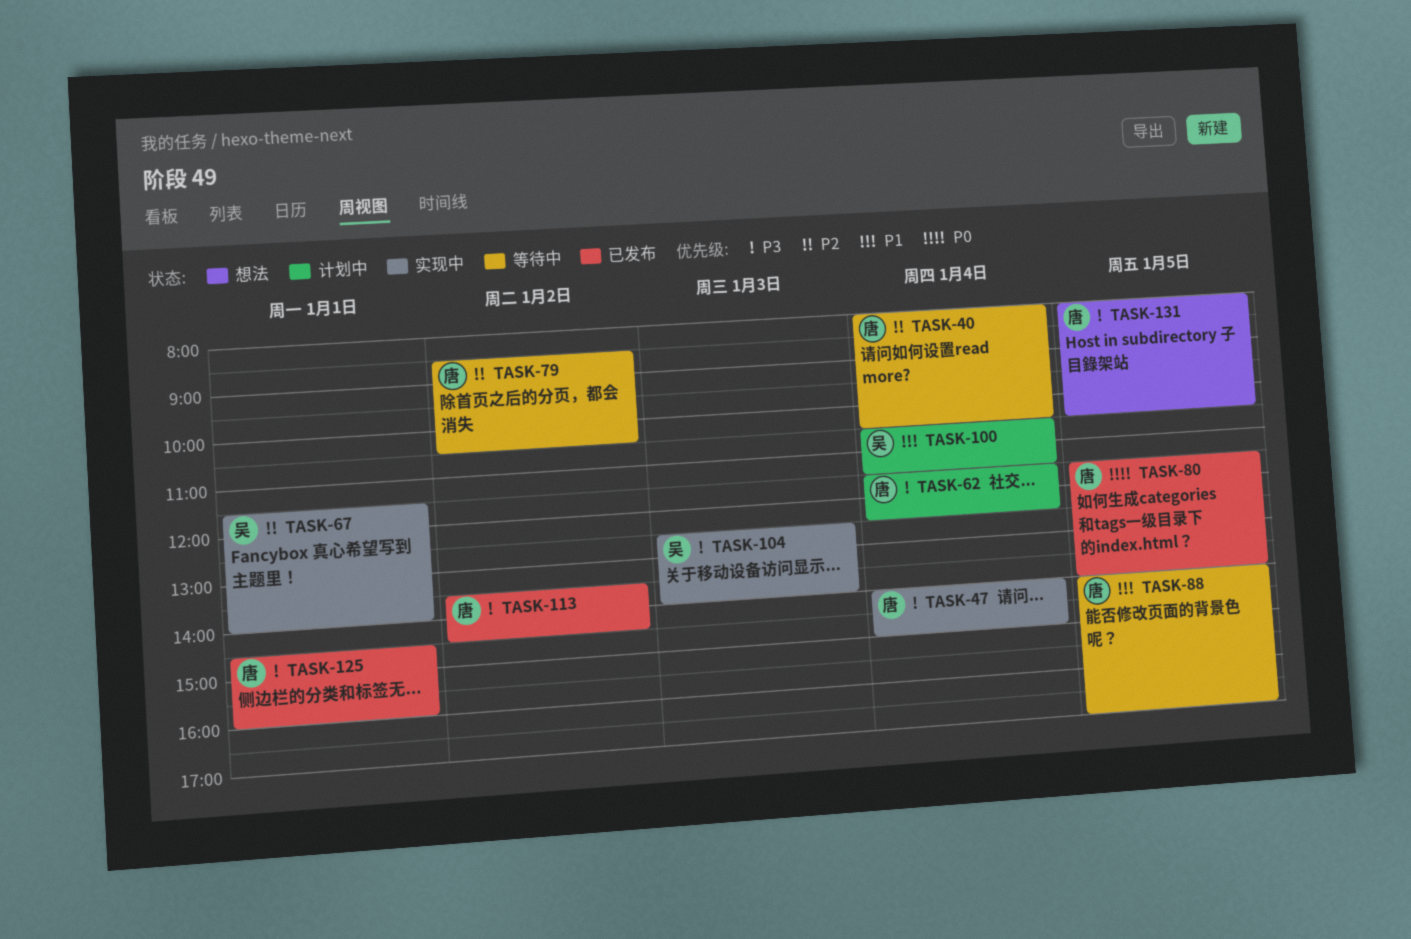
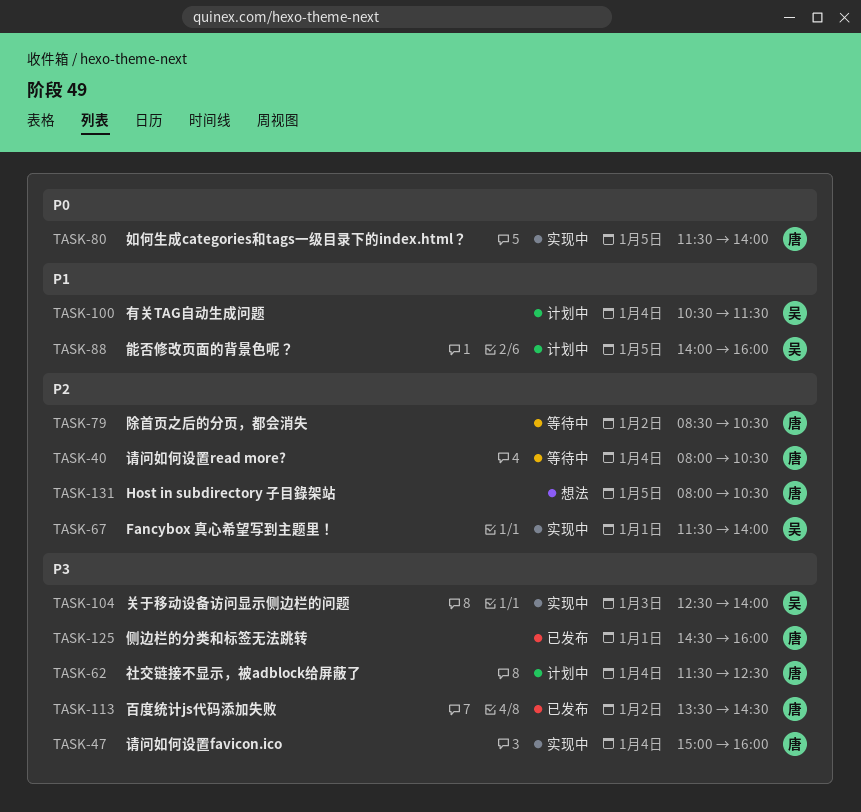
TASK-47, begins: 14:00 -> 15:00
TASK-47, ends: 15:00 -> 16:00
TASK-80, status: 已发布 -> 实现中
TASK-88, status: 等待中 -> 计划中
TASK-88, owner: 唐 -> 吴
TASK-88, ends: 17:00 -> 16:00
TASK-131, priority: P3 -> P2

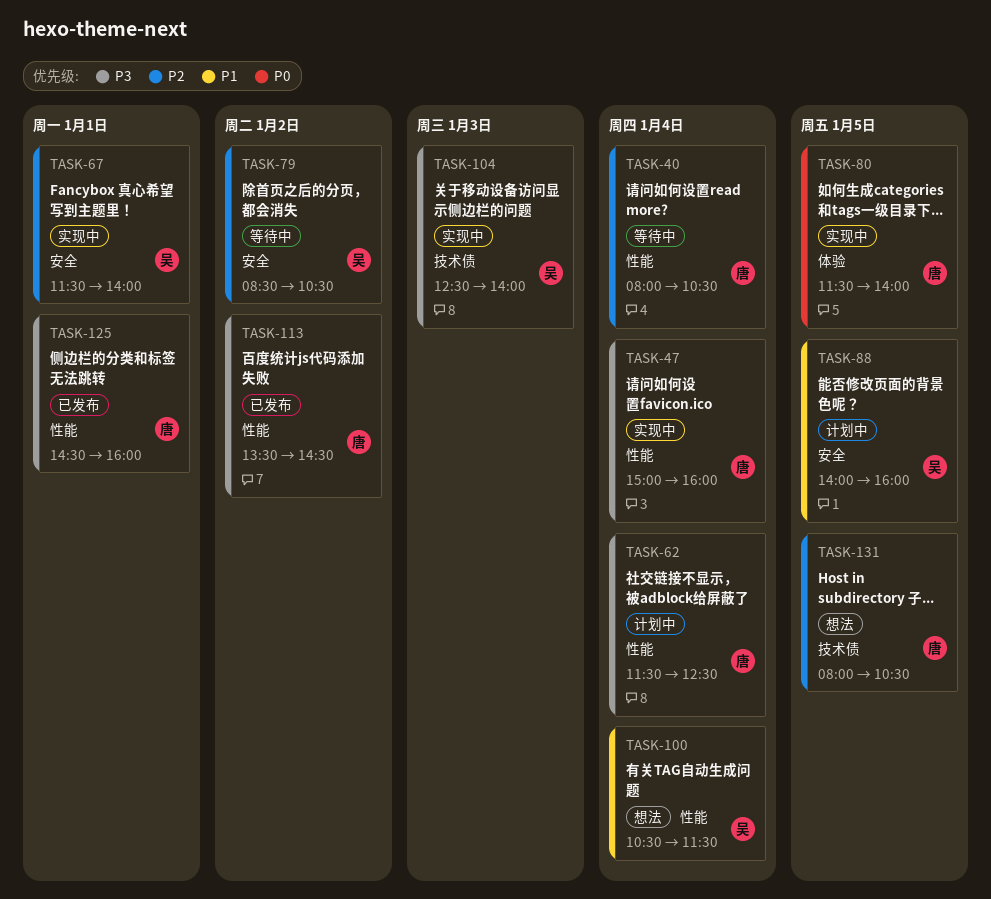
TASK-79, owner: 唐 -> 吴
TASK-100, status: 计划中 -> 想法

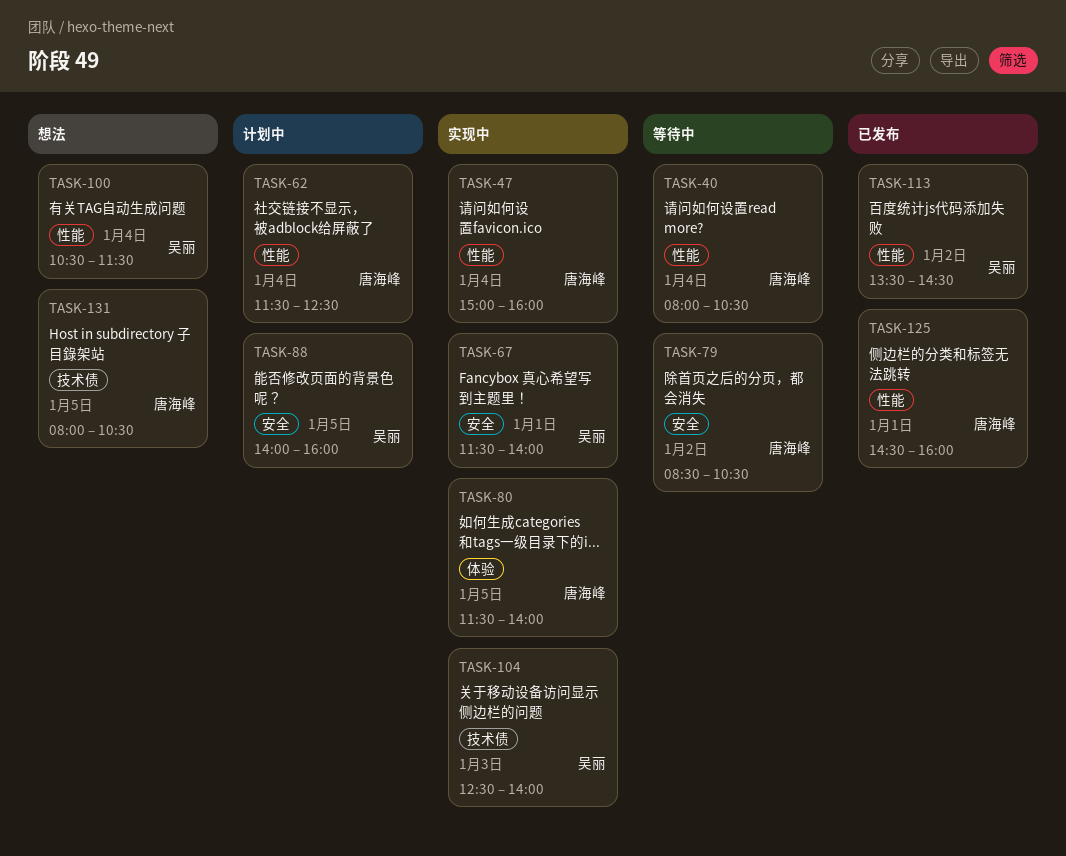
TASK-79, owner: 吴丽 -> 唐海峰
TASK-113, owner: 唐海峰 -> 吴丽

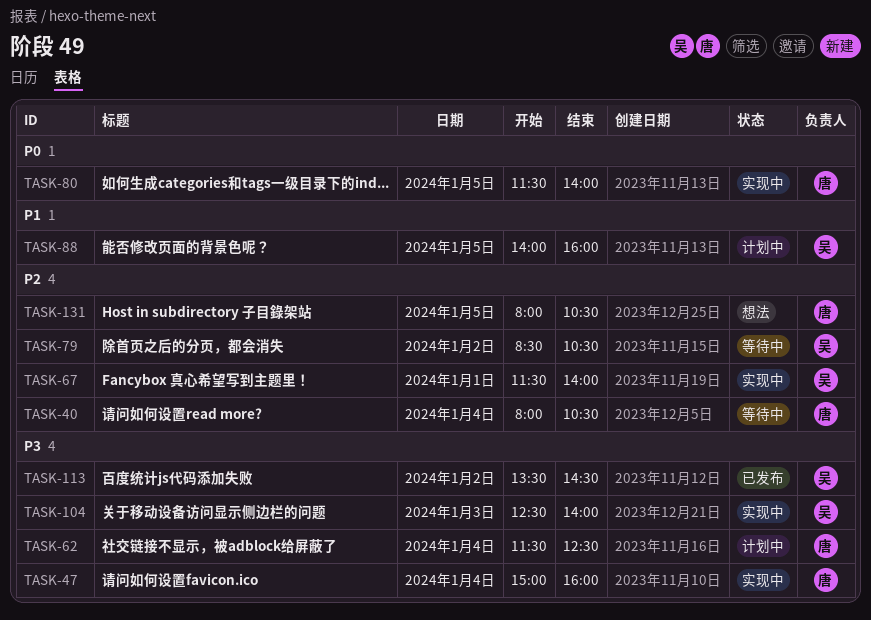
TASK-79, owner: 唐海峰 -> 吴丽
TASK-100: present -> none
TASK-125: present -> none

